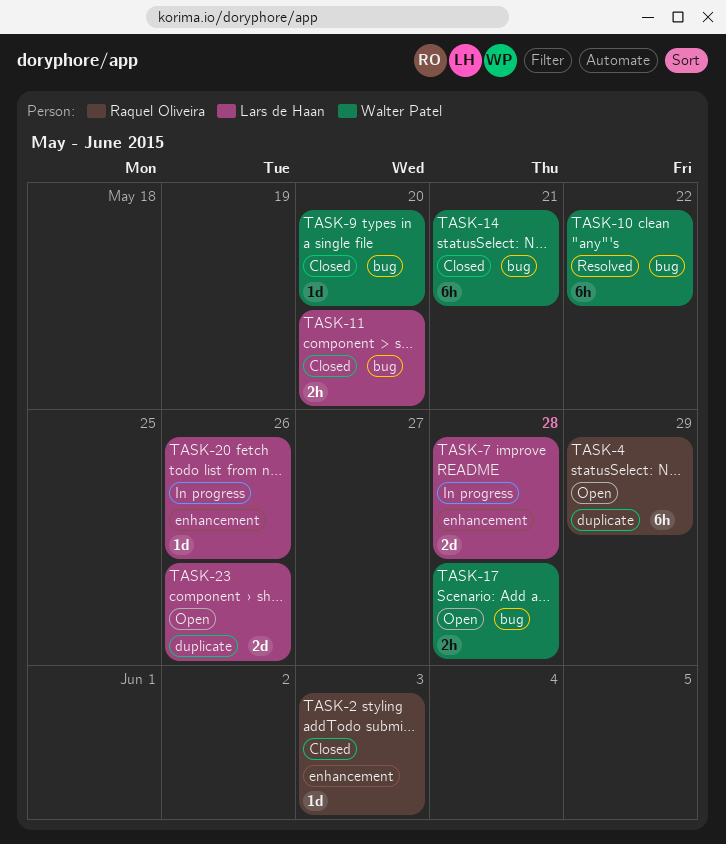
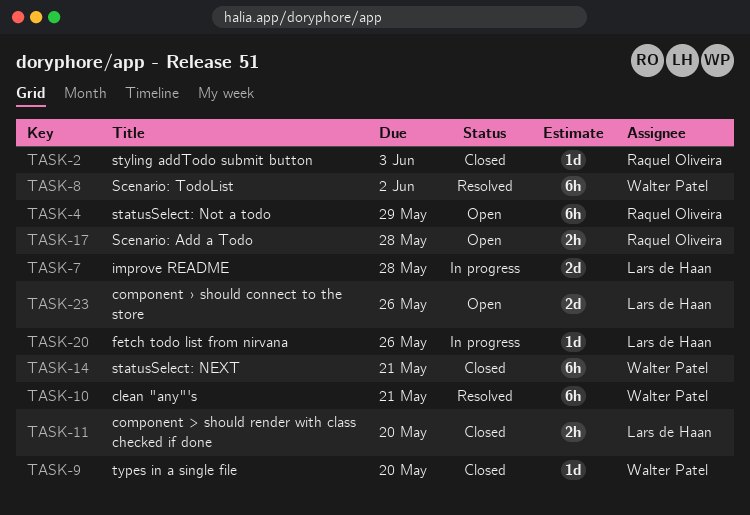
TASK-8: none -> present
TASK-10, due: May 22 -> May 21
TASK-17, owner: Walter Patel -> Raquel Oliveira

